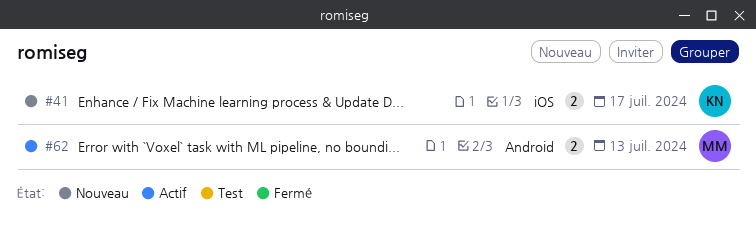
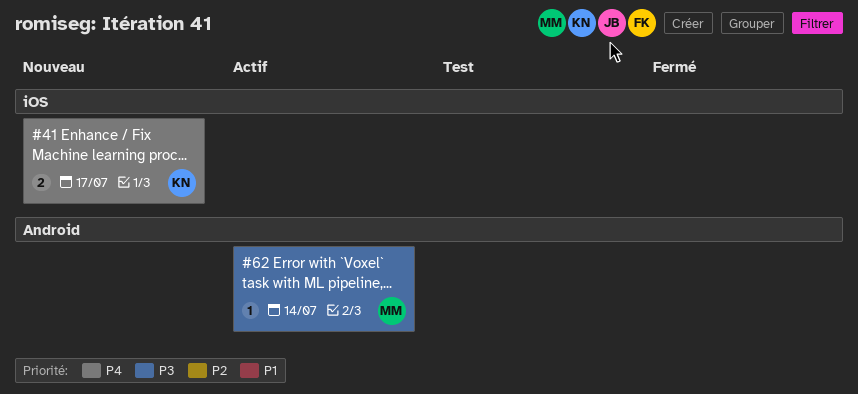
#62, estimate: 2 -> 1
#62, due: Jul 13 -> Jul 14

